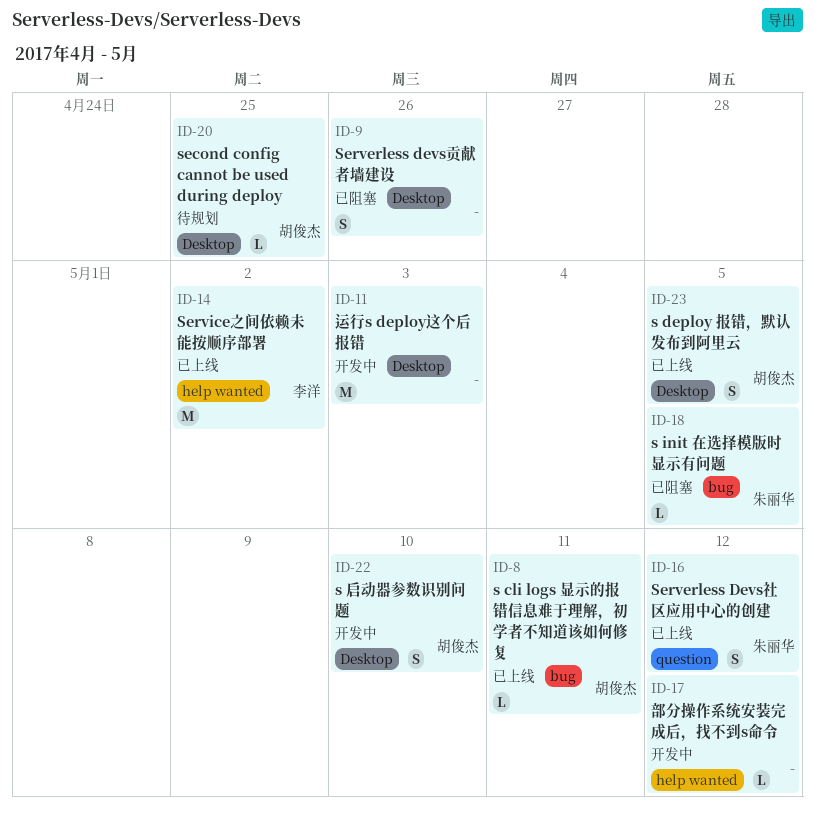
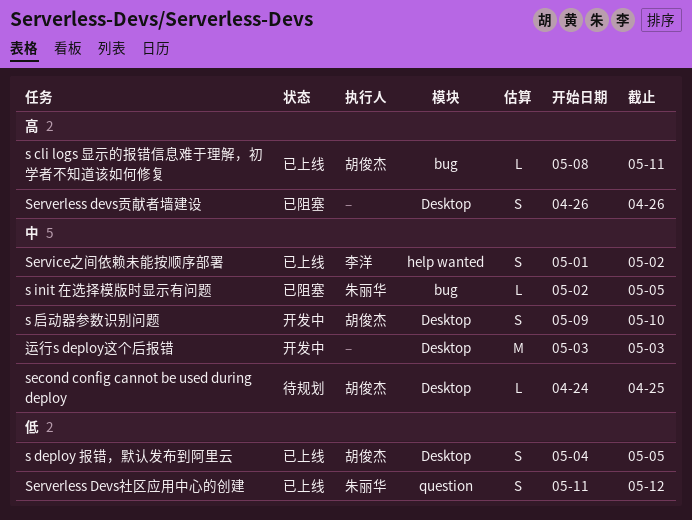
Service之间依赖未能按顺序部署, estimate: M -> S
部分操作系统安装完成后，找不到s命令: present -> none

